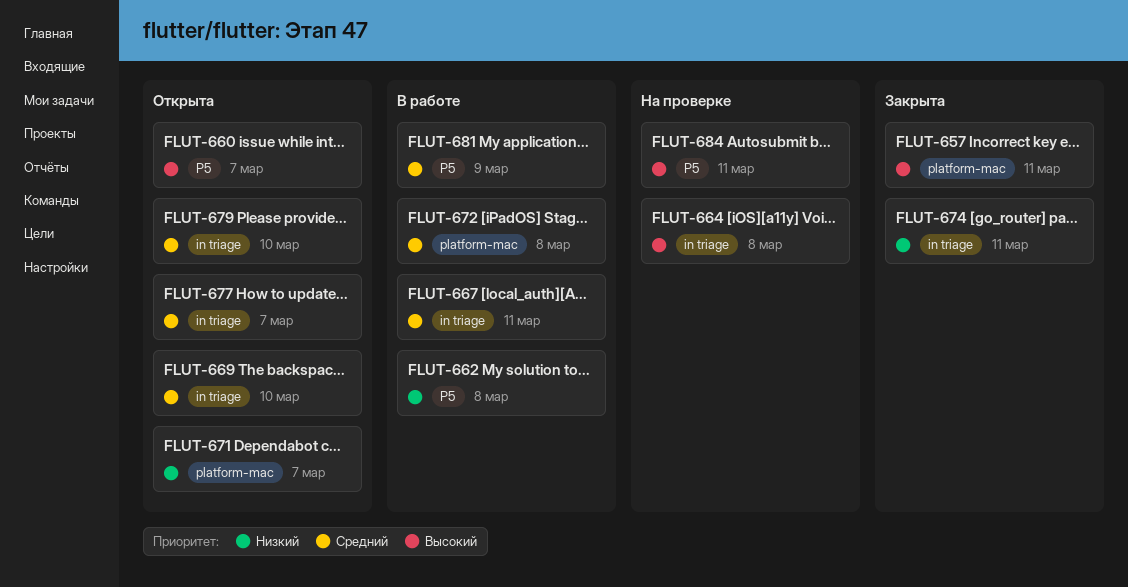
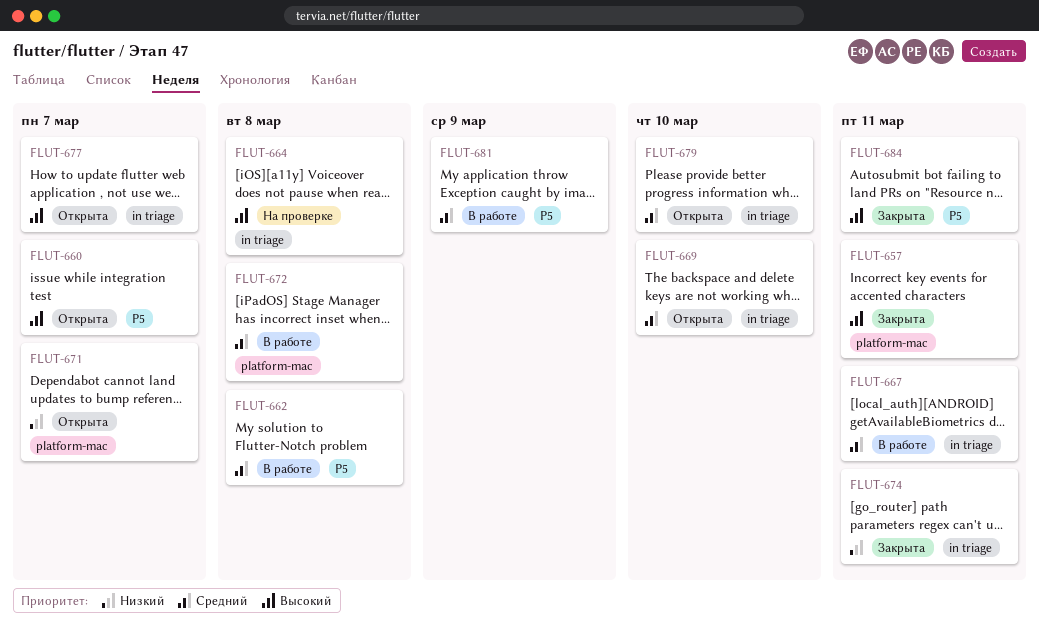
FLUT-662, priority: Низкий -> Средний
FLUT-677, priority: Средний -> Высокий
FLUT-684, status: На проверке -> Закрыта

